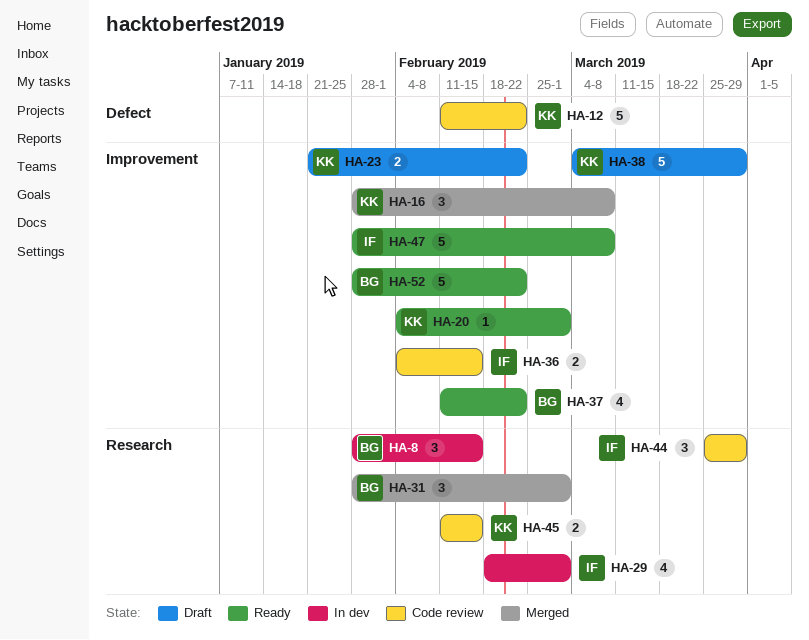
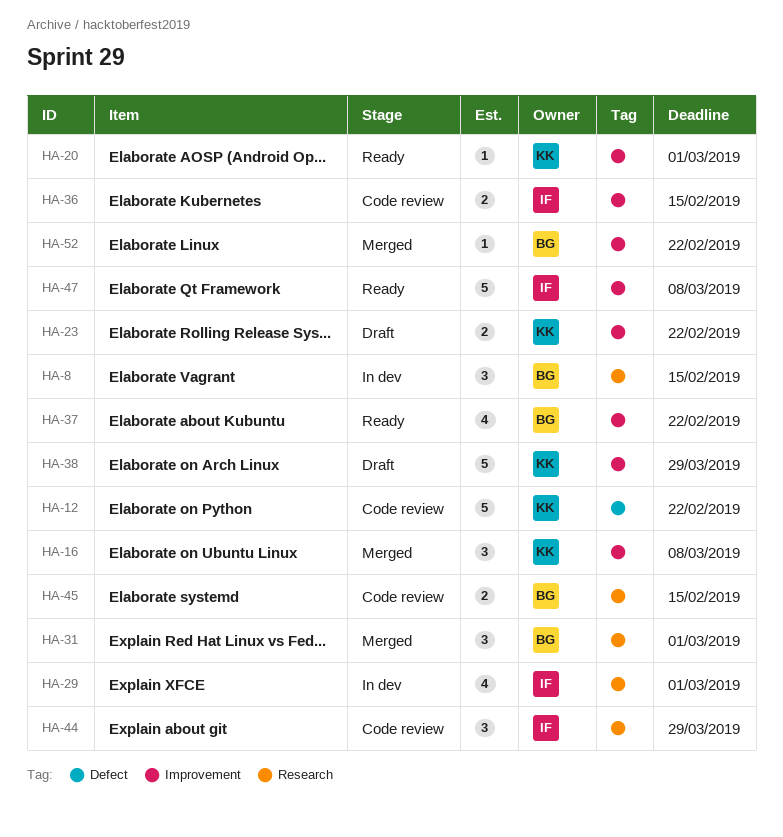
HA-45, owner: KK -> BG
HA-52, status: Ready -> Merged
HA-52, estimate: 5 -> 1

